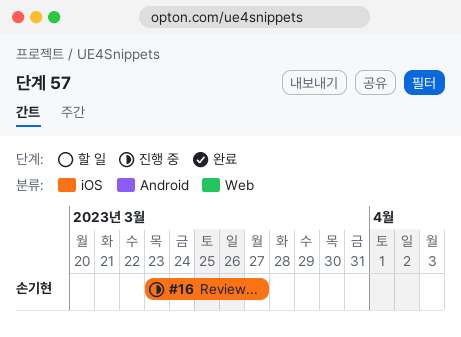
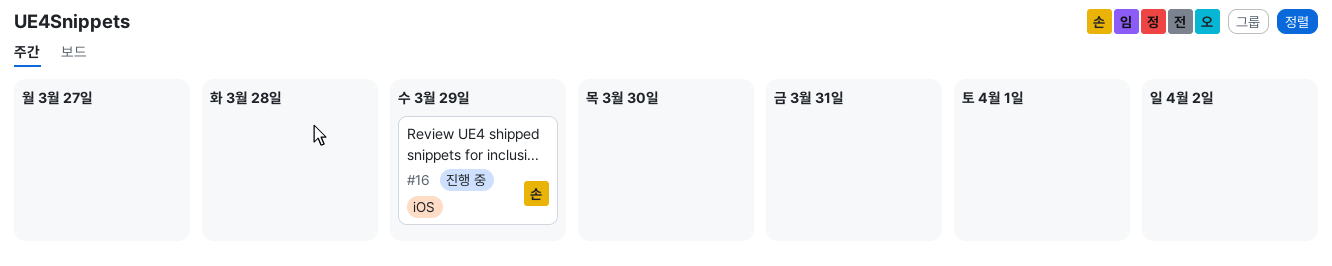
#16, due: Mar 27 -> Mar 29

